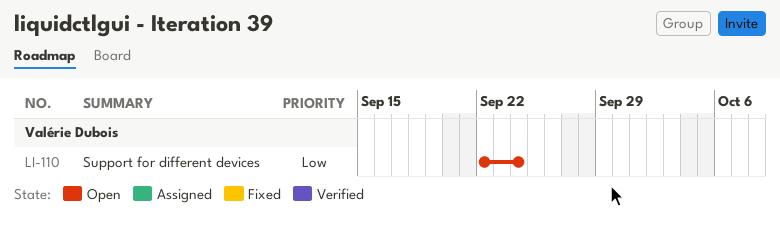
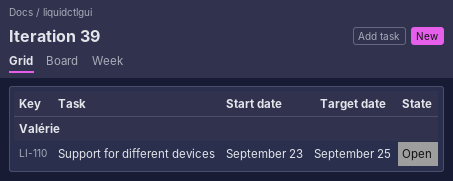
LI-110, start: Sep 22 -> Sep 23
LI-110, due: Sep 24 -> Sep 25

